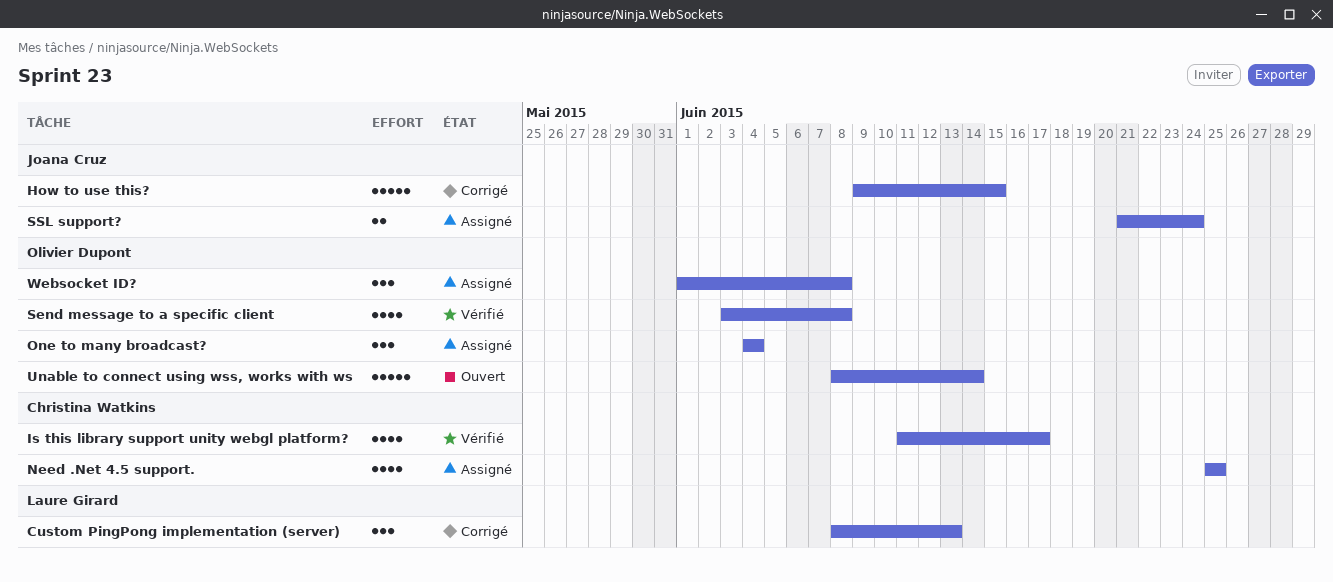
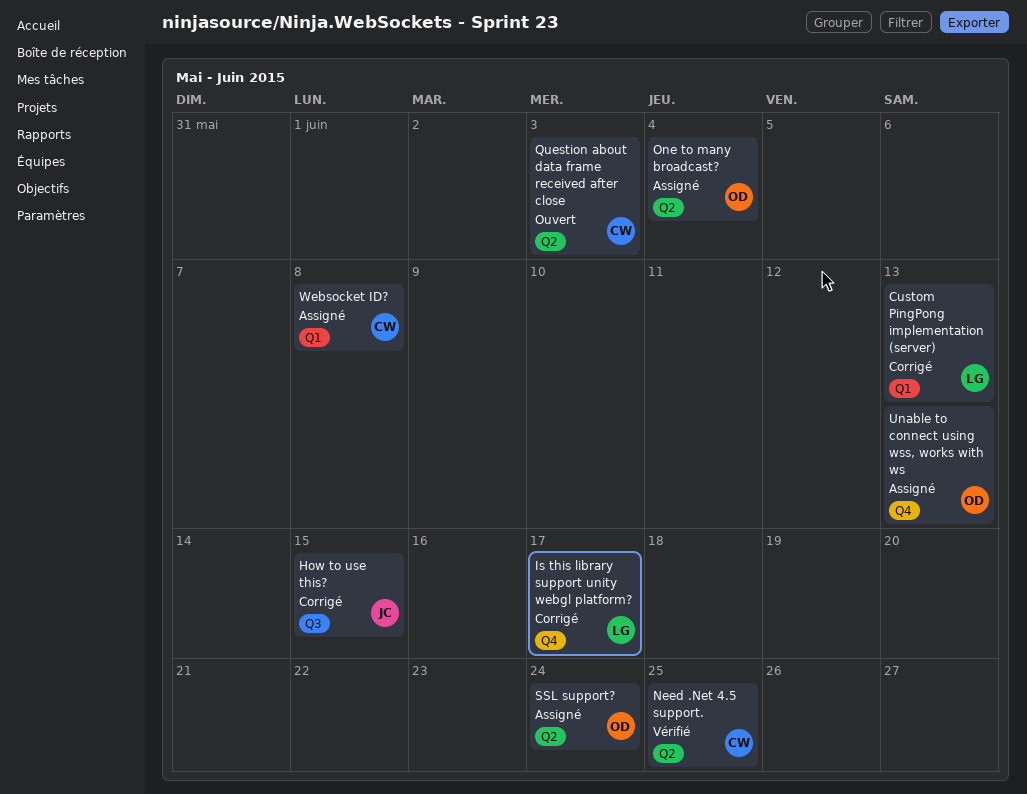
Is this library support unity webgl platform?, status: Vérifié -> Corrigé
Is this library support unity webgl platform?, owner: Christina Watkins -> Laure Girard
Need .Net 4.5 support., status: Assigné -> Vérifié
Question about data frame received after close: none -> present
Send message to a specific client: present -> none
SSL support?, owner: Joana Cruz -> Olivier Dupont
Unable to connect using wss, works with ws, status: Ouvert -> Assigné
Unable to connect using wss, works with ws, due: Jun 14 -> Jun 13
Websocket ID?, owner: Olivier Dupont -> Christina Watkins

